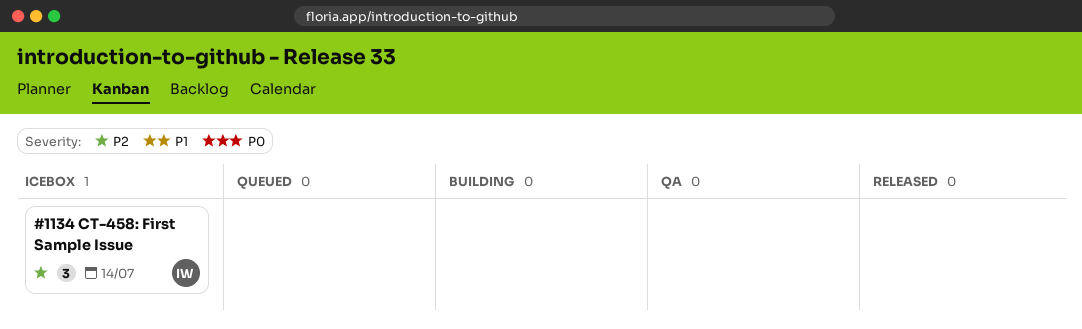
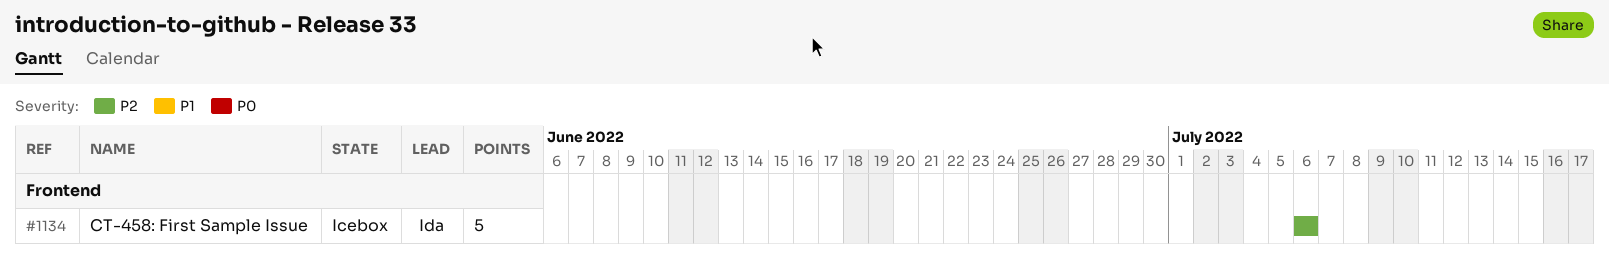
#1134, estimate: 3 -> 5
#1134, due: Jul 14 -> Jul 6

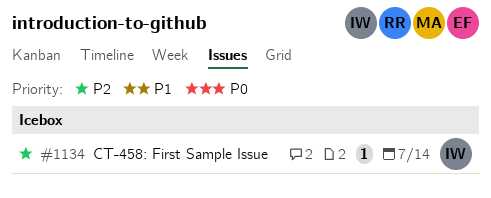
#1134, estimate: 5 -> 1
#1134, due: Jul 6 -> Jul 14

